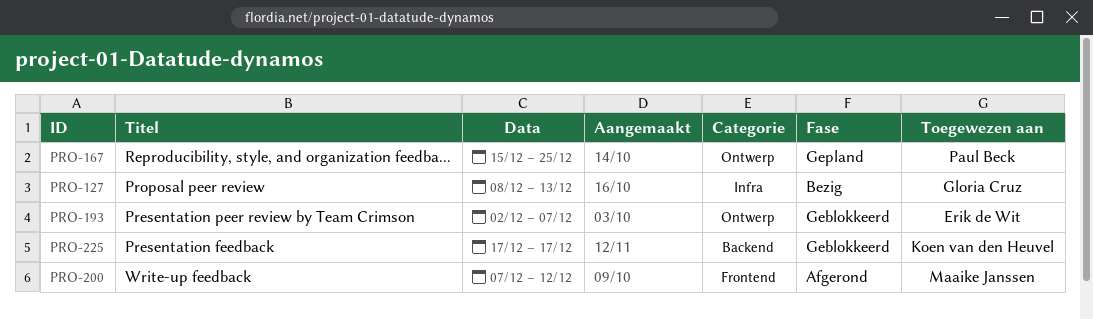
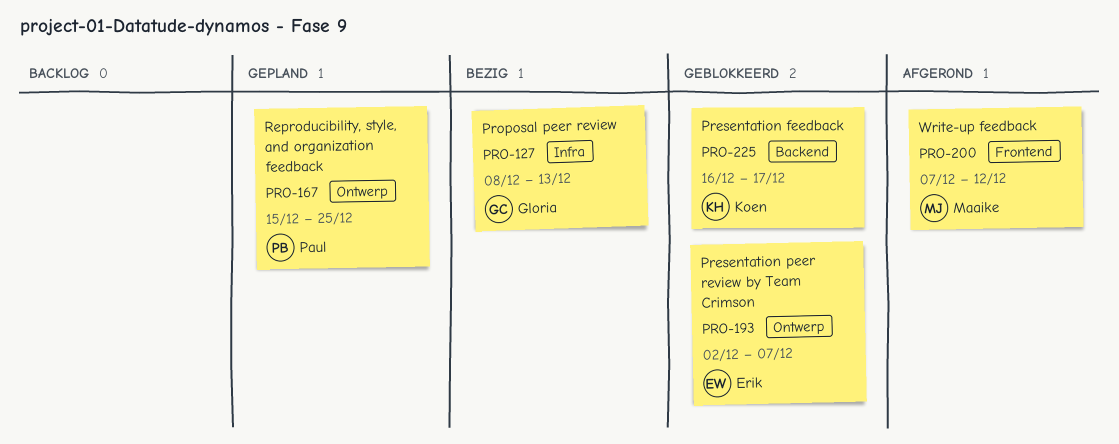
PRO-225, start: Dec 17 -> Dec 16

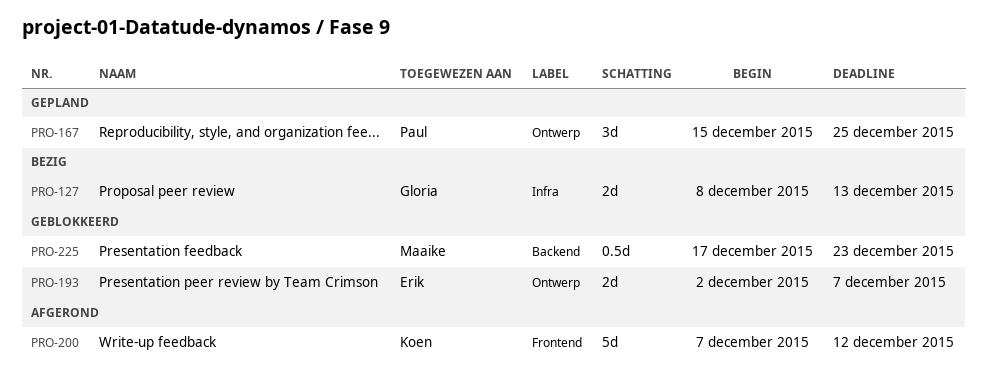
PRO-200, owner: Maaike -> Koen
PRO-225, owner: Koen -> Maaike
PRO-225, start: Dec 16 -> Dec 17
PRO-225, due: Dec 17 -> Dec 23

